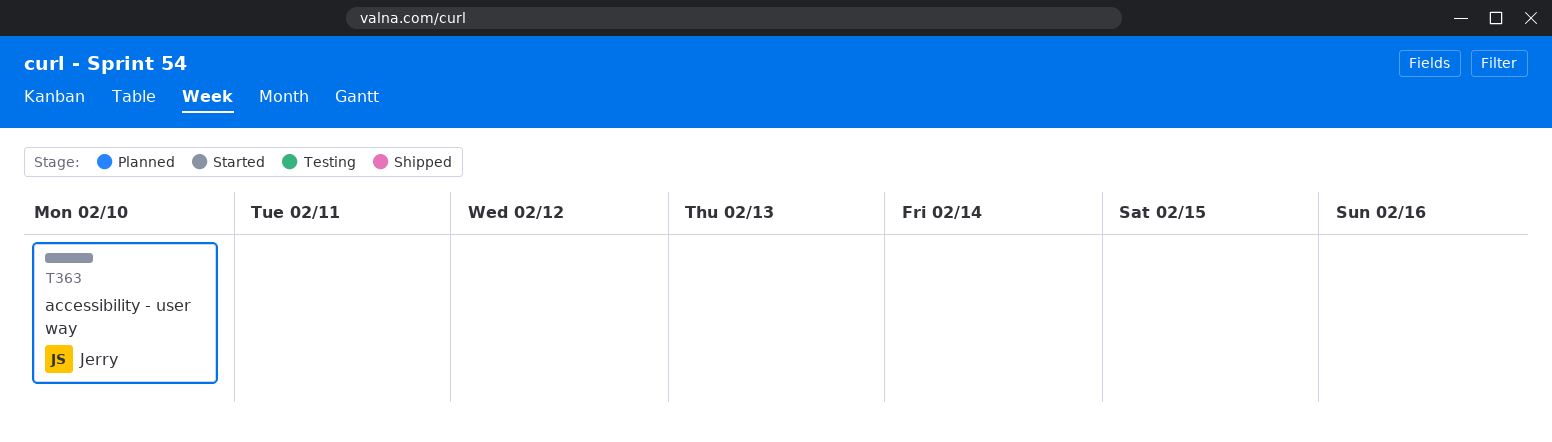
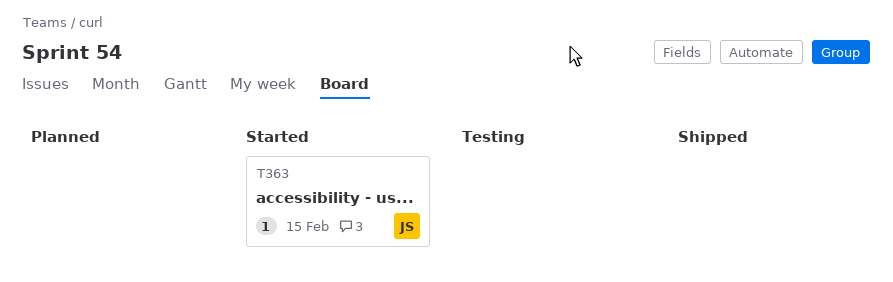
T363, due: Feb 10 -> Feb 15

